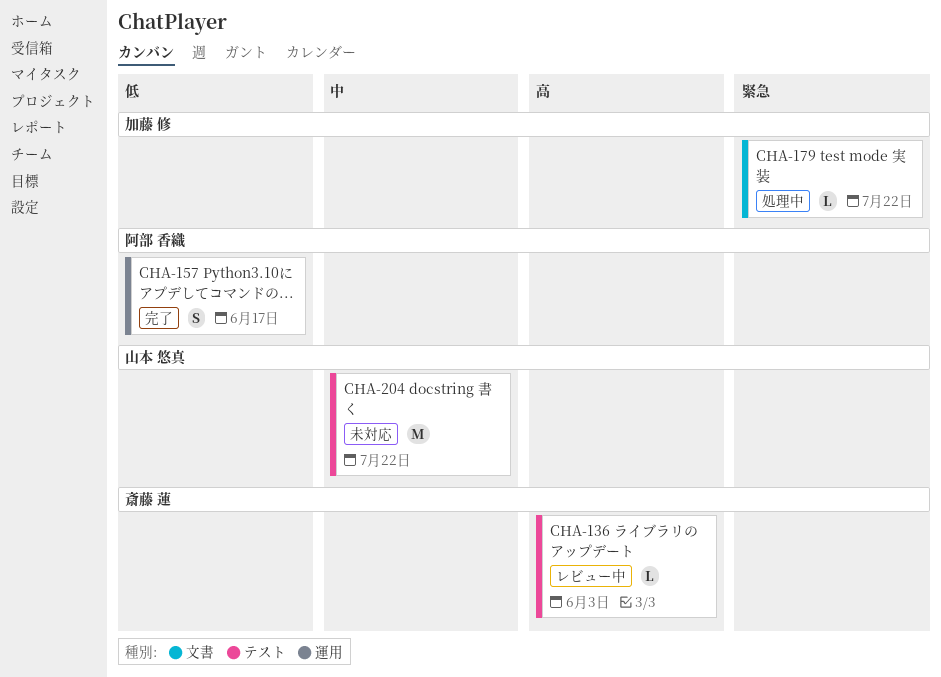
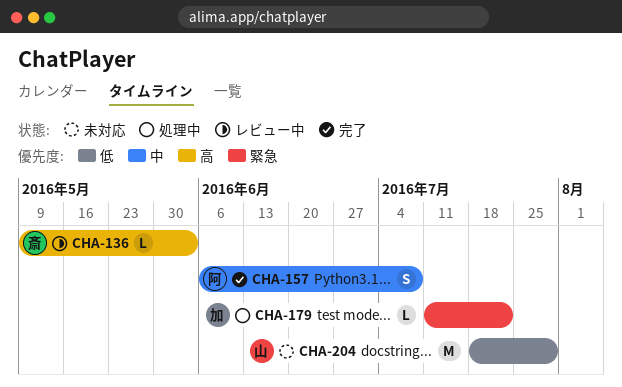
CHA-157, priority: 低 -> 中
CHA-157, due: Jun 17 -> Jul 8
CHA-204, priority: 中 -> 低
CHA-204, due: Jul 22 -> Jul 29

